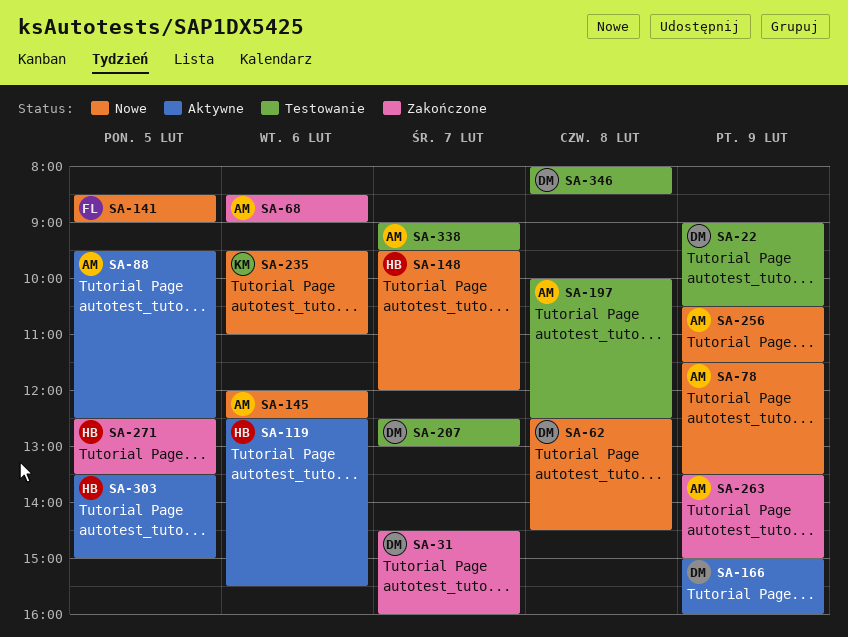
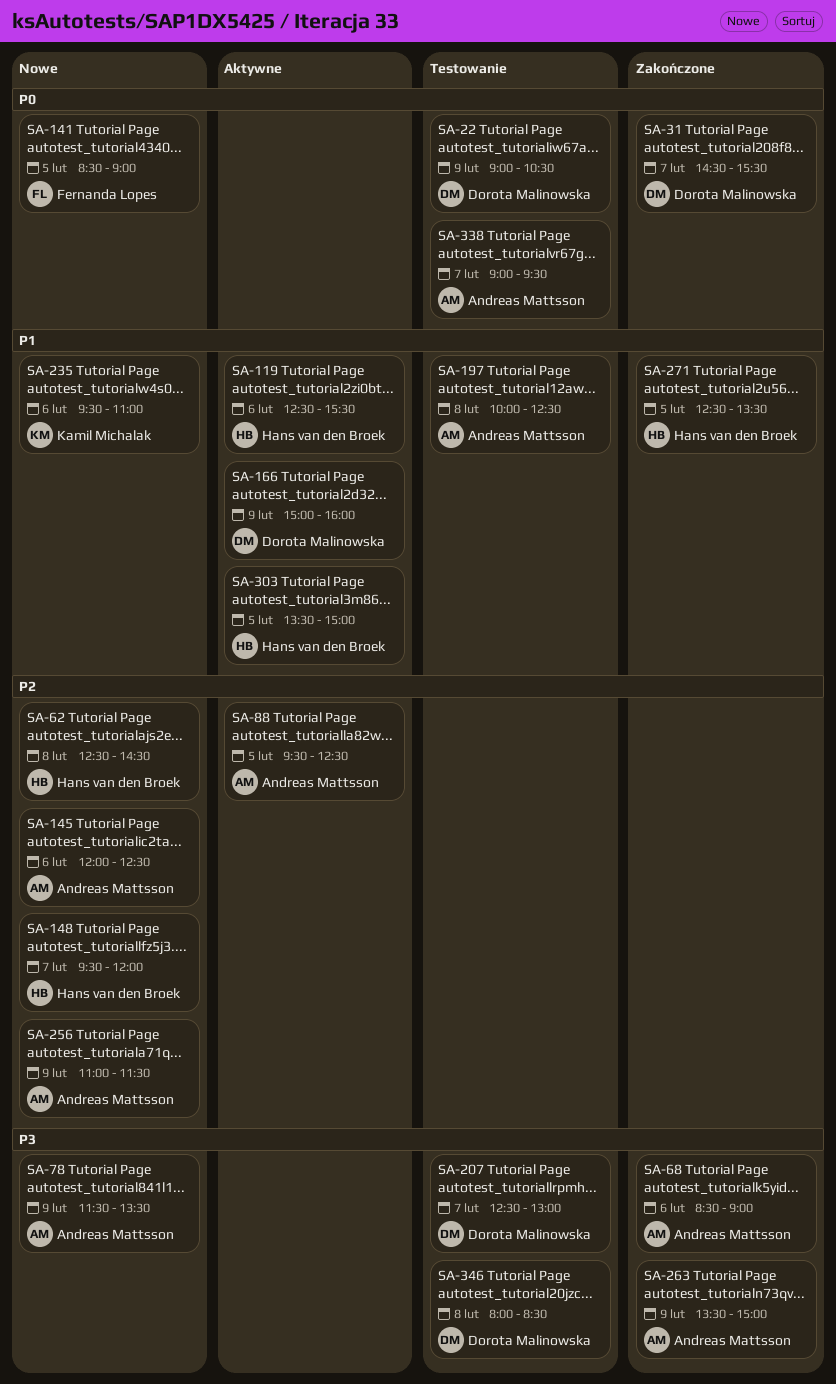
SA-31, ends: 16:00 -> 15:30
SA-62, owner: Dorota Malinowska -> Hans van den Broek
SA-256, begins: 10:30 -> 11:00

